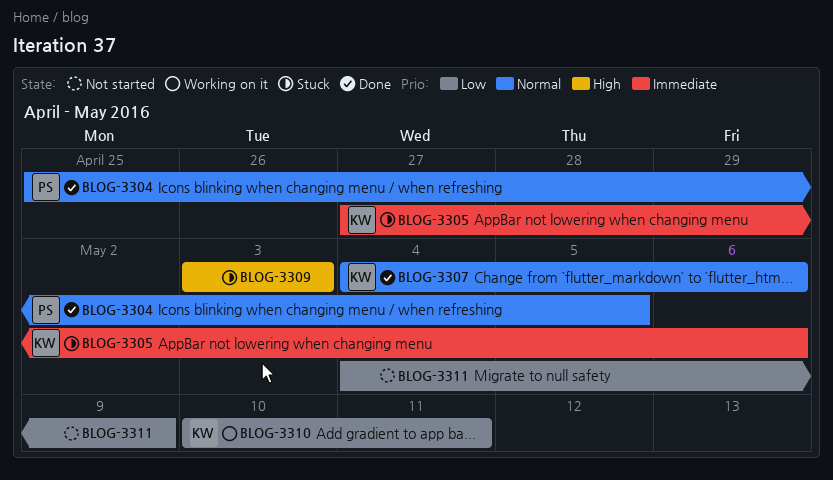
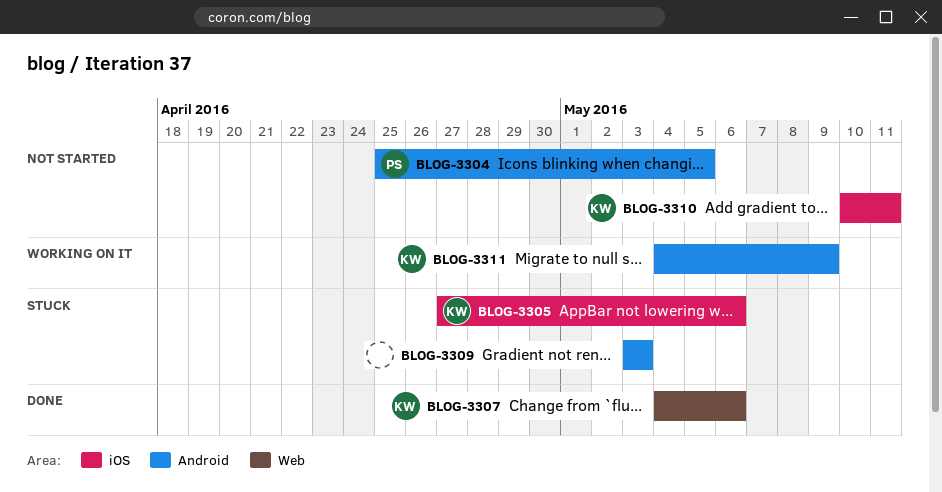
BLOG-3304, status: Done -> Not started
BLOG-3310, status: Working on it -> Not started
BLOG-3311, status: Not started -> Working on it
BLOG-3311, owner: none -> KW

